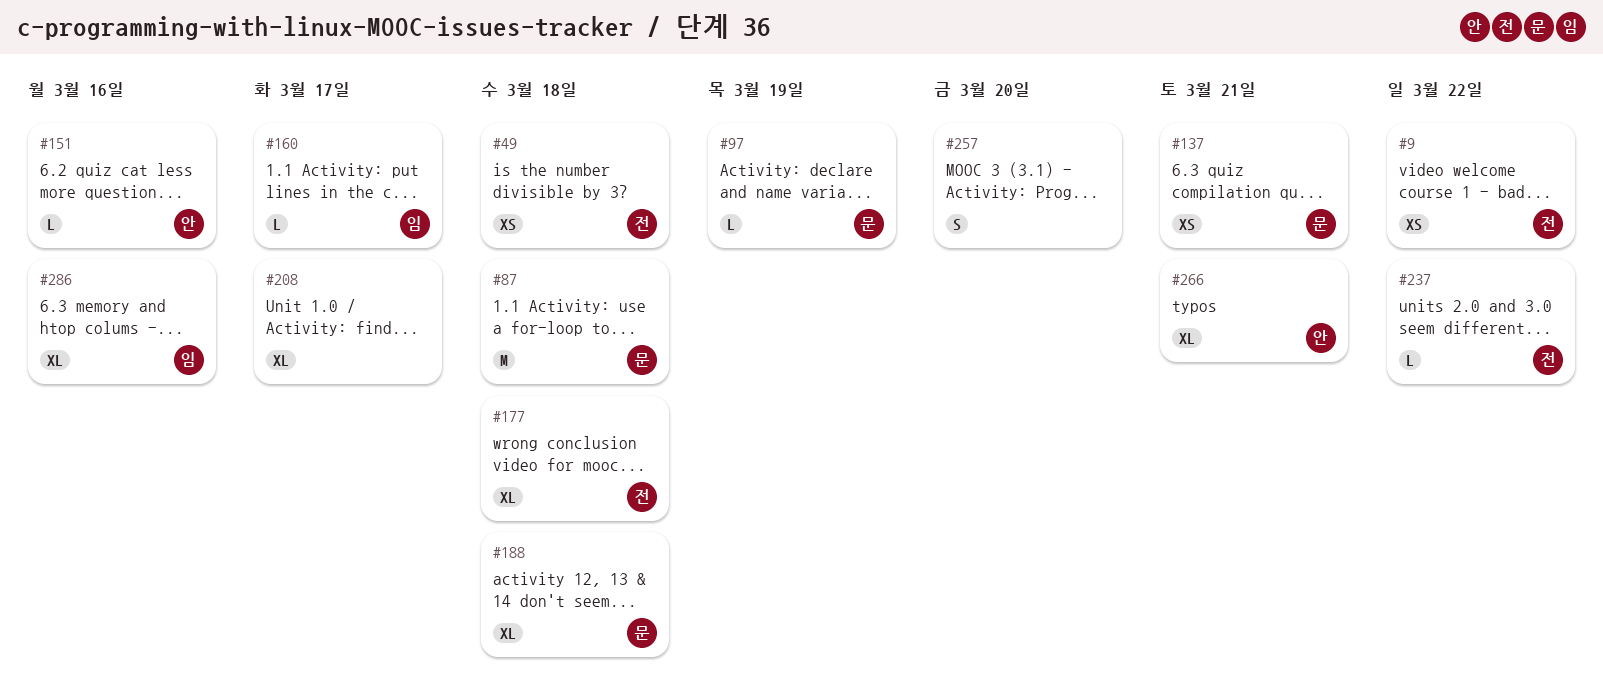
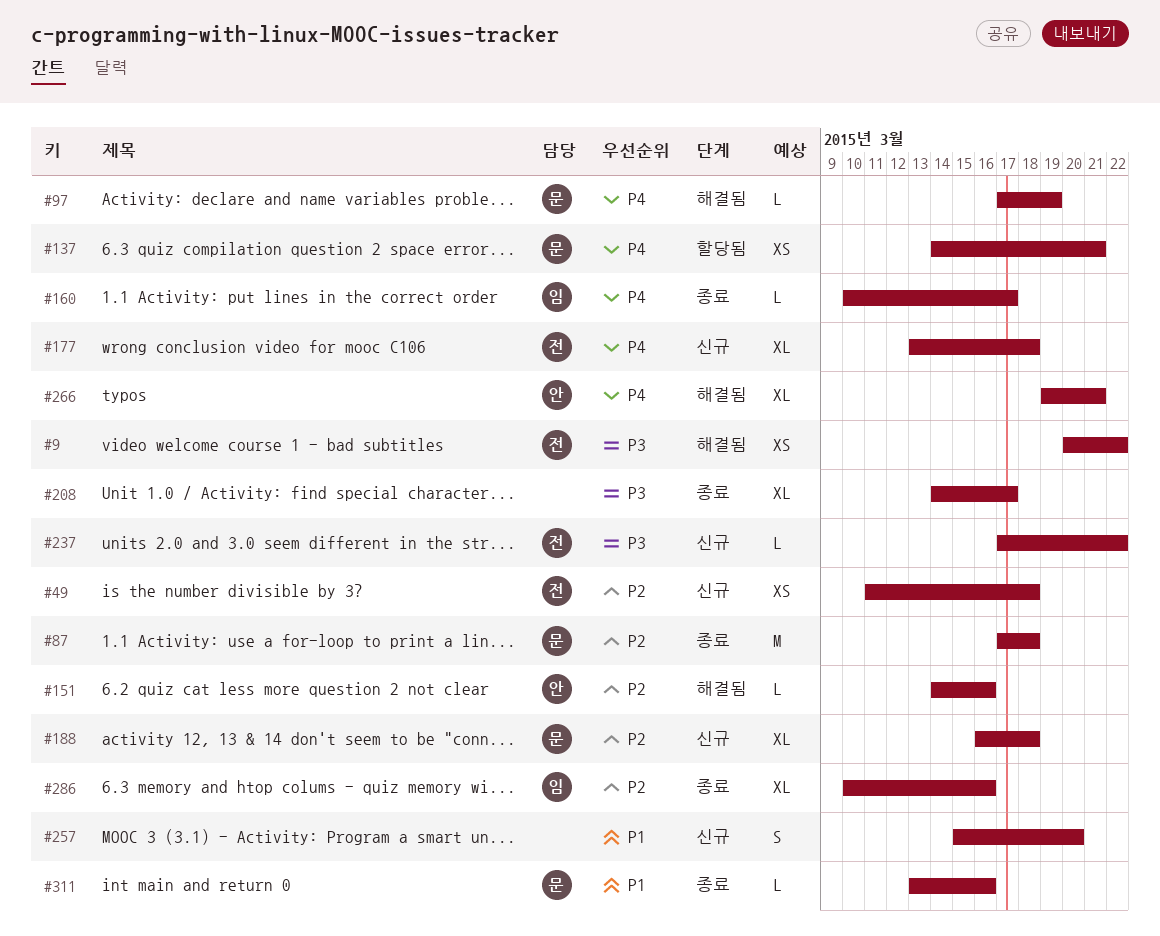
#311: none -> present

